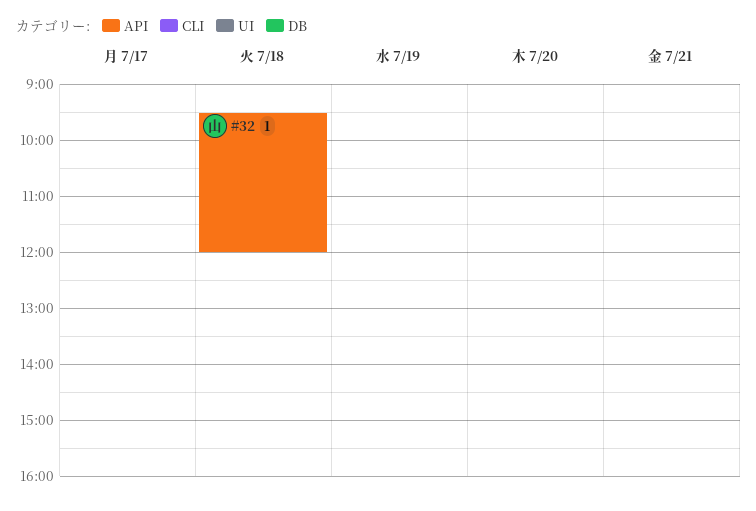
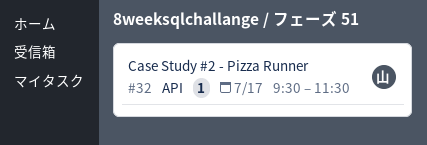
#32, day: Jul 18 -> Jul 17
#32, ends: 12:00 -> 11:30

